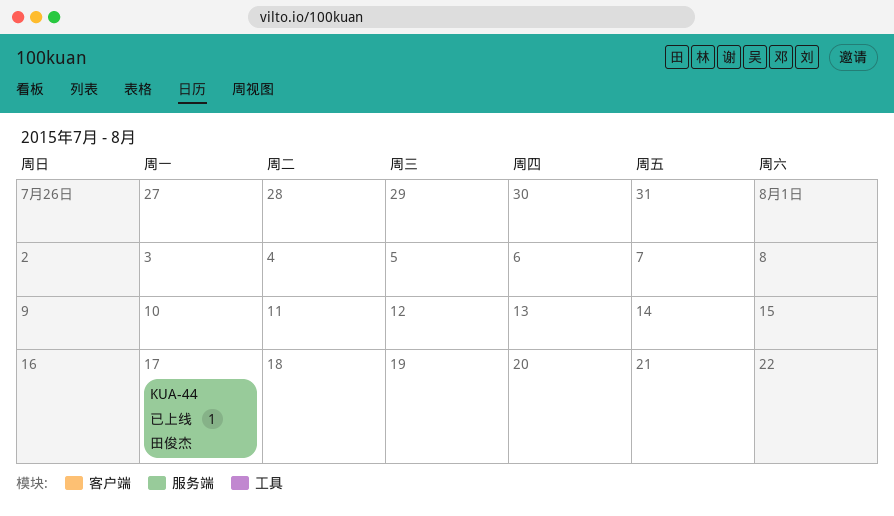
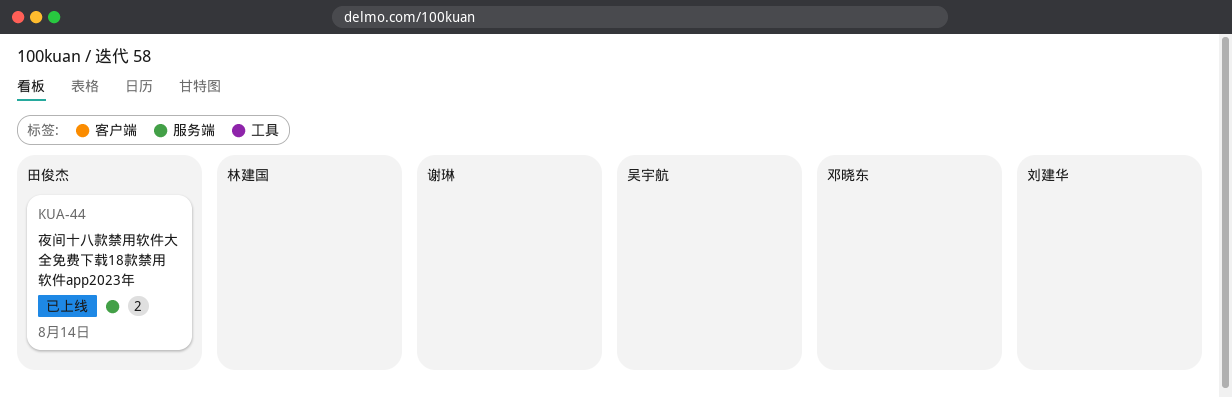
KUA-44, estimate: 1 -> 2
KUA-44, due: Aug 17 -> Aug 14

